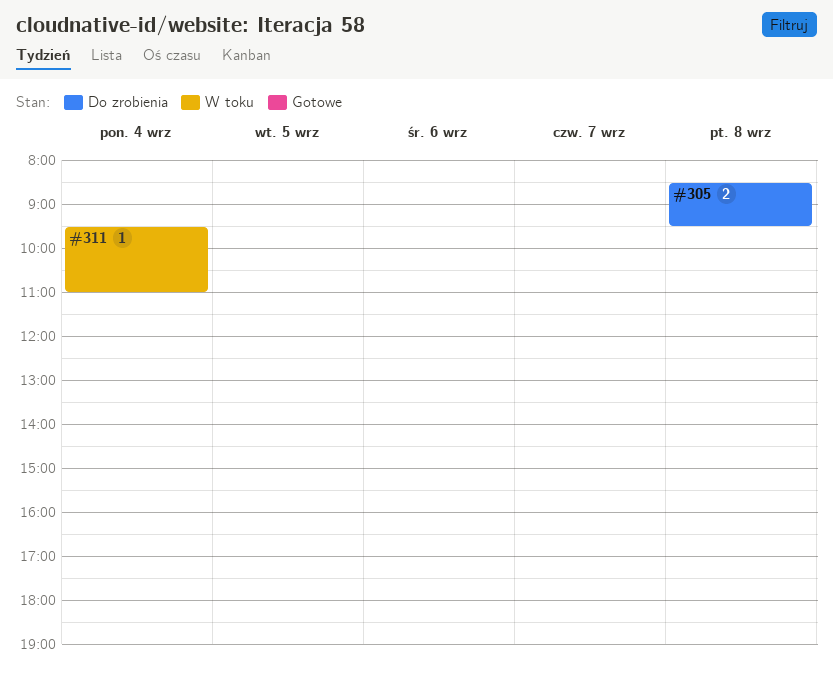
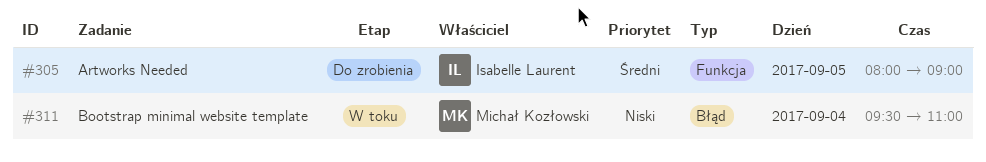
#305, day: Sep 8 -> Sep 5
#305, begins: 08:30 -> 08:00
#305, ends: 09:30 -> 09:00

